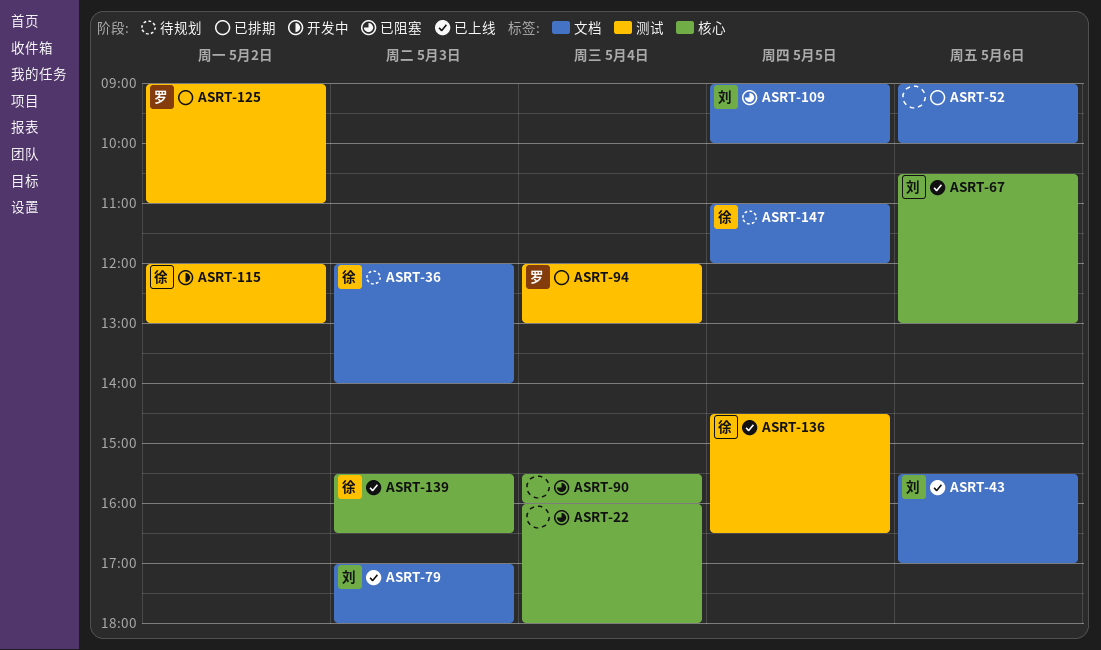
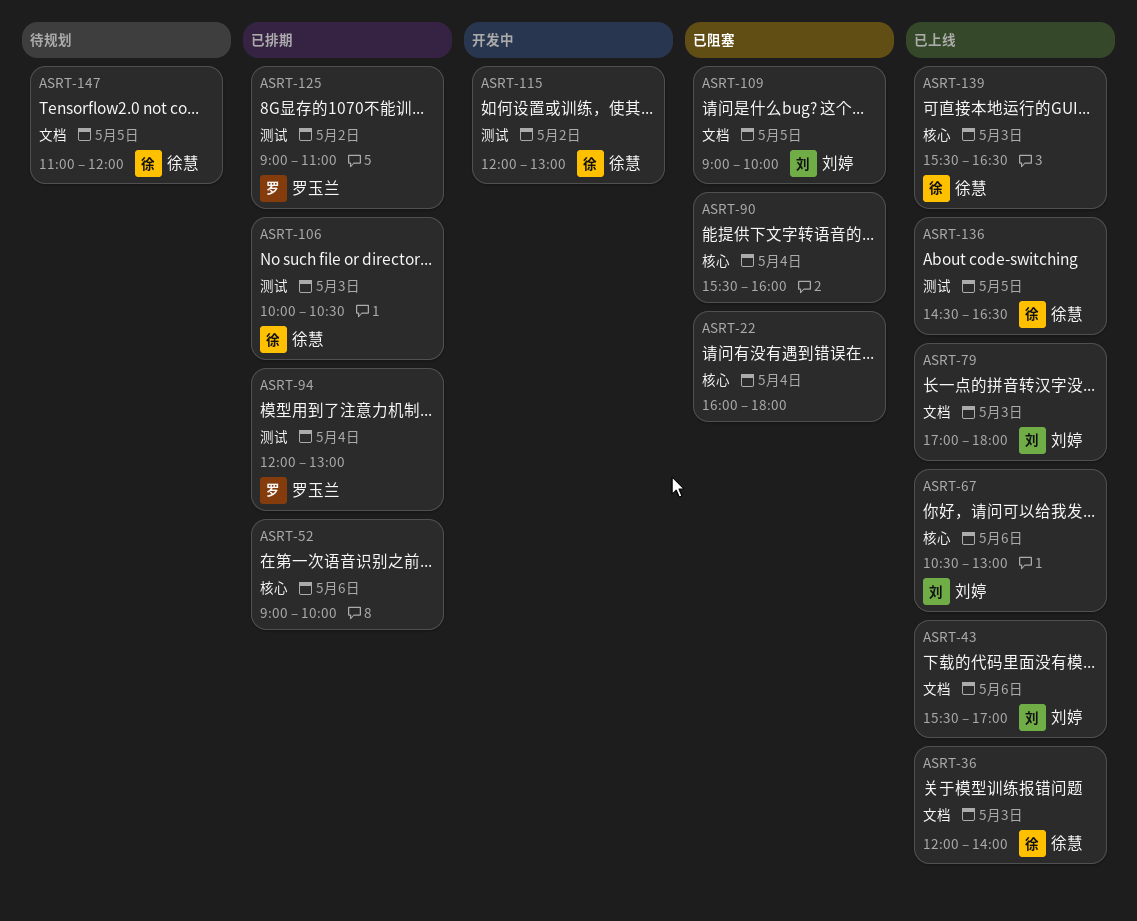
ASRT-36, status: 待规划 -> 已上线
ASRT-52, label: 文档 -> 核心
ASRT-106: none -> present

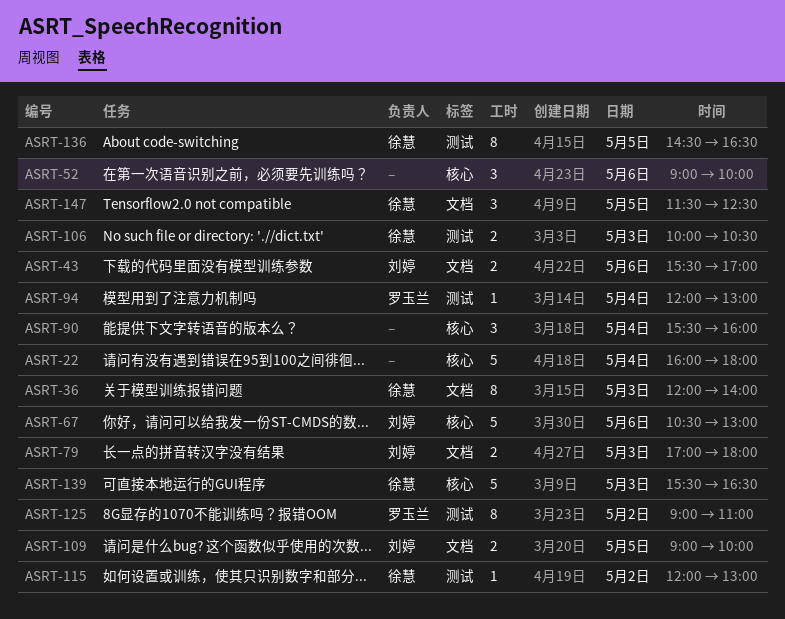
ASRT-147, begins: 11:00 -> 11:30
ASRT-147, ends: 12:00 -> 12:30

